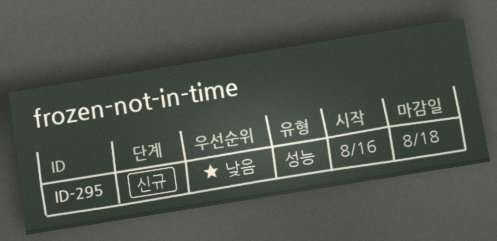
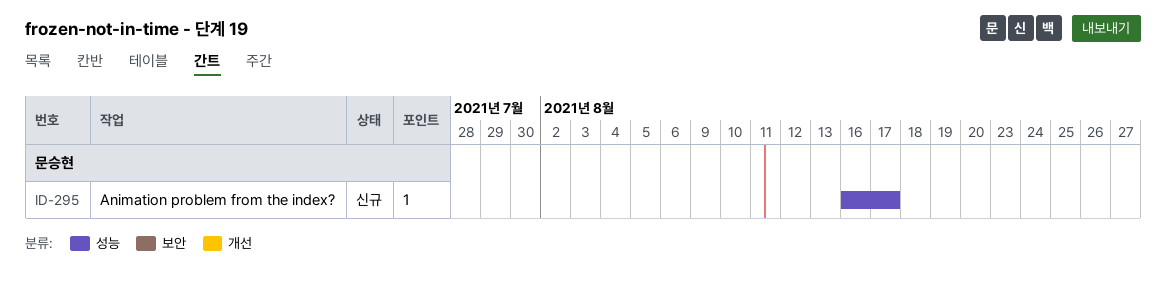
ID-295, due: Aug 18 -> Aug 17

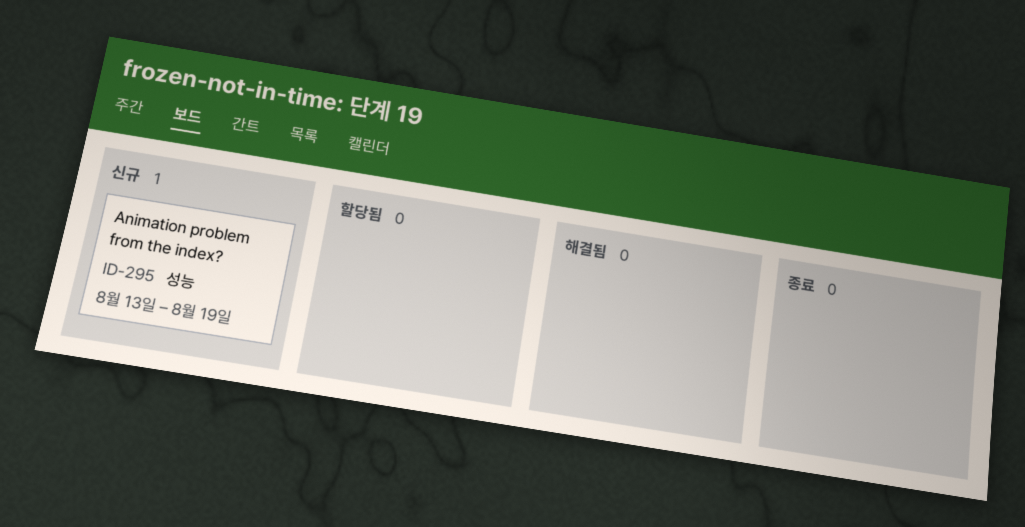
ID-295, start: Aug 16 -> Aug 13
ID-295, due: Aug 17 -> Aug 19

